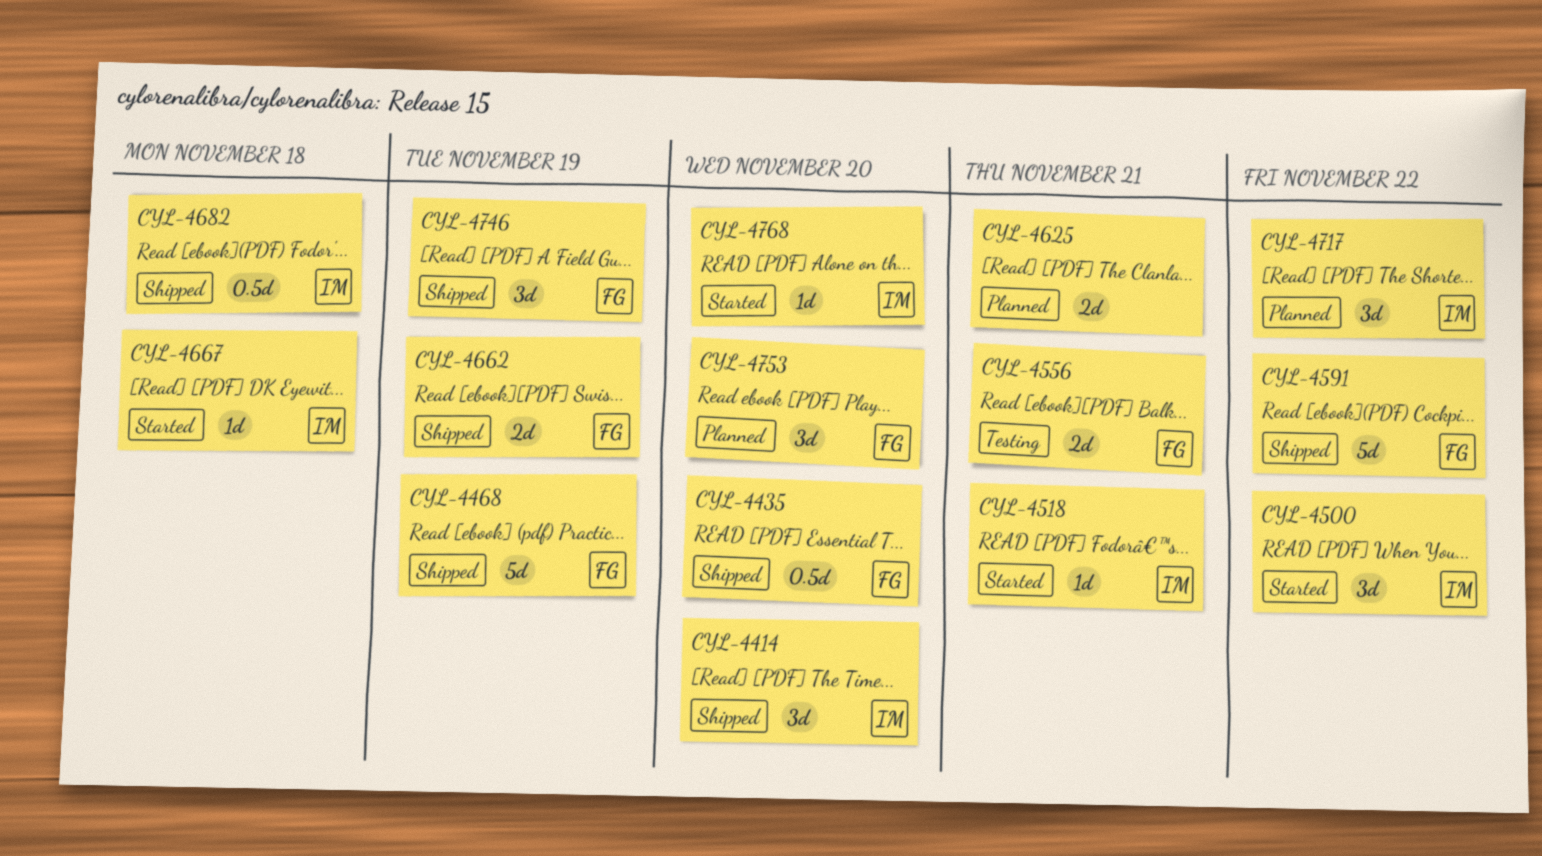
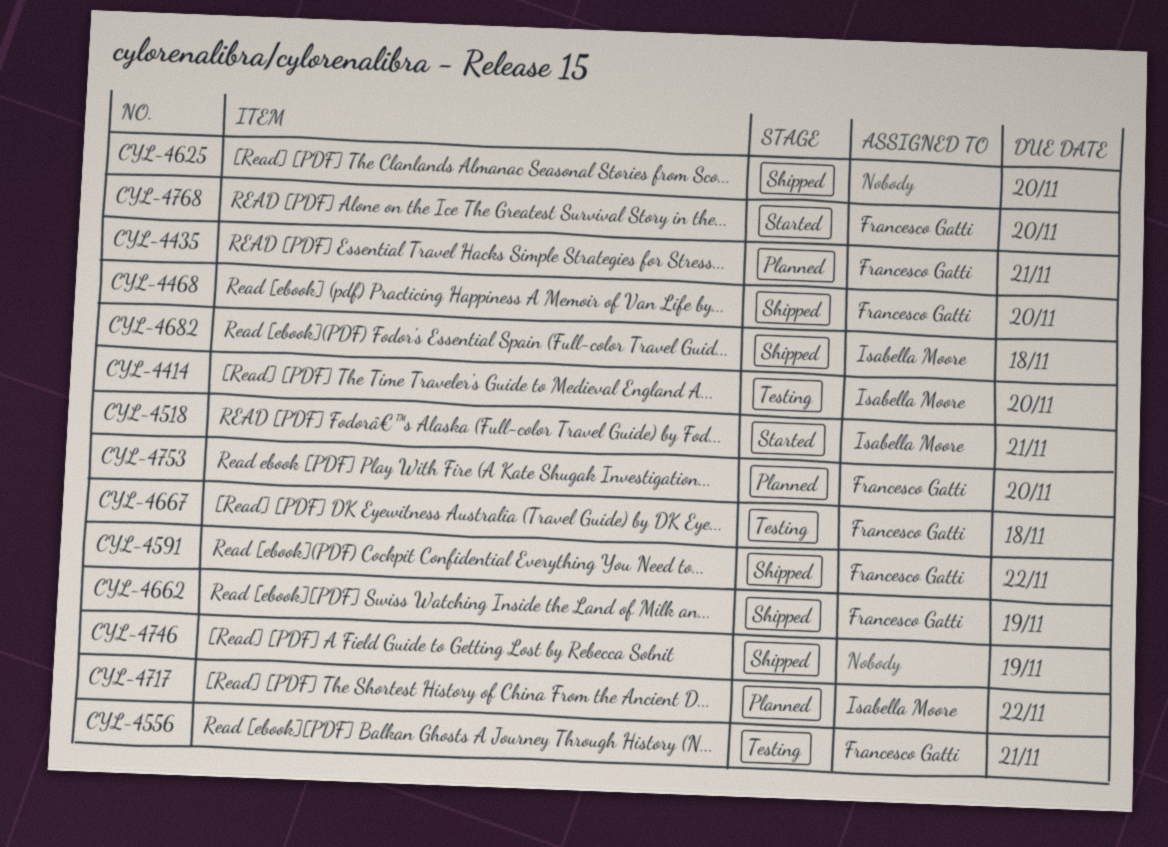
CYL-4414, status: Shipped -> Testing
CYL-4435, status: Shipped -> Planned
CYL-4435, due: Nov 20 -> Nov 21
CYL-4468, due: Nov 19 -> Nov 20
CYL-4500: present -> none
CYL-4625, status: Planned -> Shipped
CYL-4625, due: Nov 21 -> Nov 20
CYL-4667, status: Started -> Testing
CYL-4667, owner: Isabella Moore -> Francesco Gatti
CYL-4746, owner: Francesco Gatti -> none
CYL-4768, owner: Isabella Moore -> Francesco Gatti

